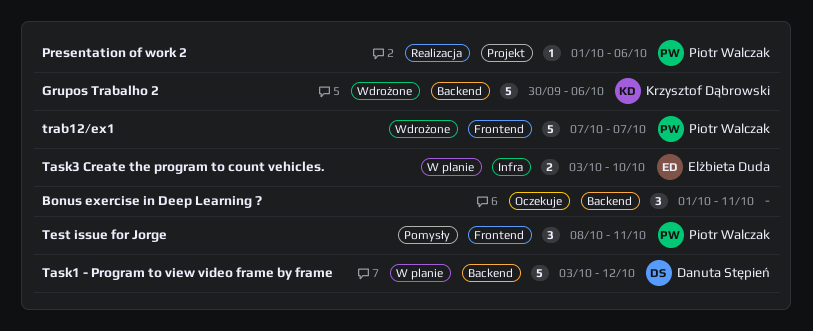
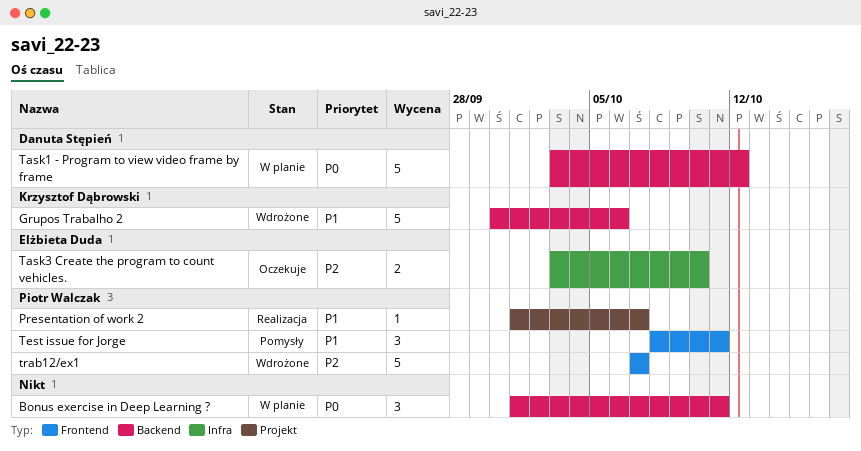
Bonus exercise in Deep Learning ?, status: Oczekuje -> W planie
Presentation of work 2, due: Oct 6 -> Oct 7
Task3 Create the program to count vehicles., status: W planie -> Oczekuje

